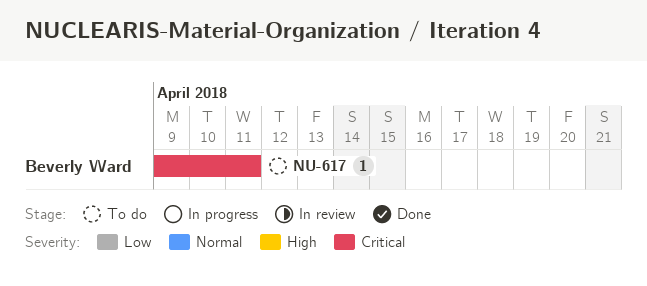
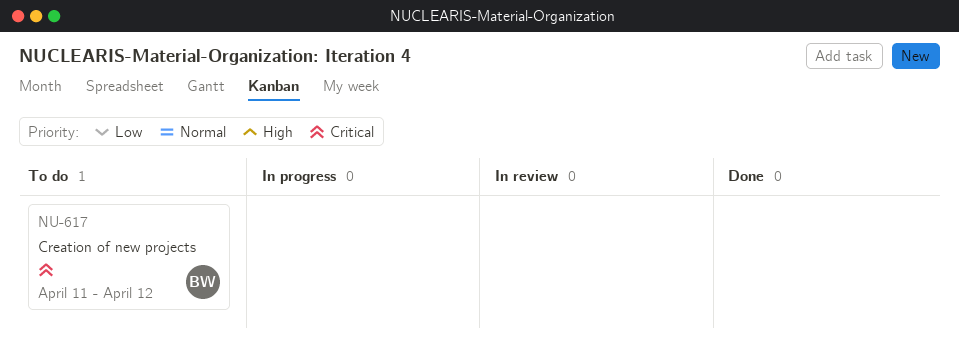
NU-617, start: Apr 9 -> Apr 11
NU-617, due: Apr 11 -> Apr 12

